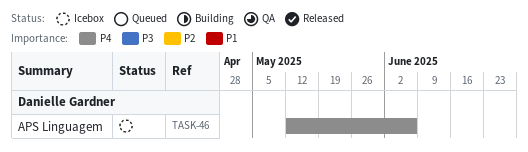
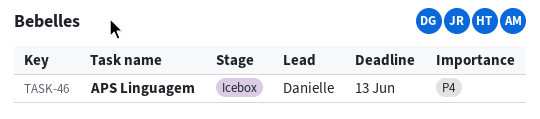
TASK-46, due: Jun 6 -> Jun 13

